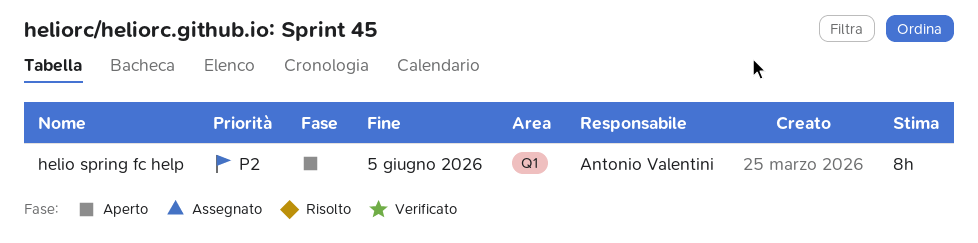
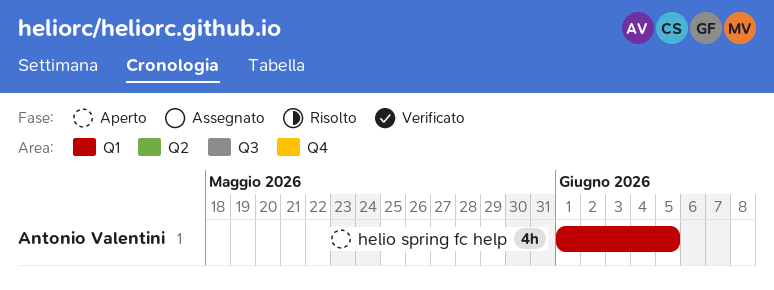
helio spring fc help, estimate: 8h -> 4h

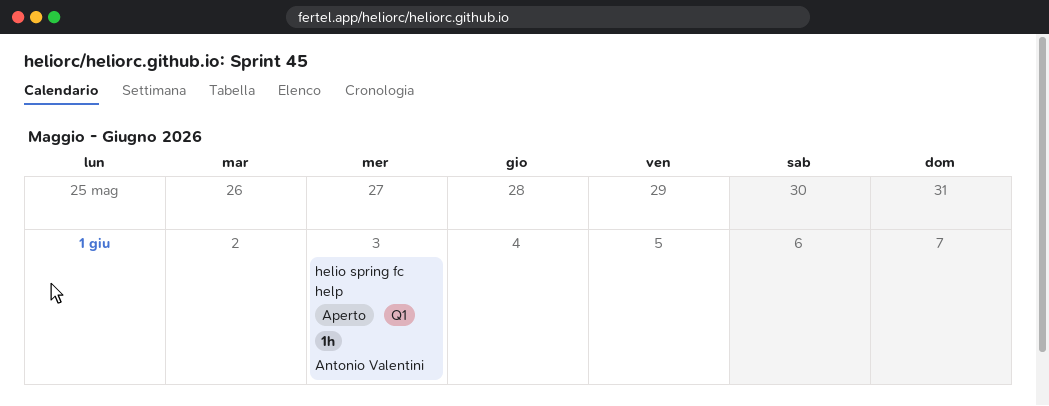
helio spring fc help, estimate: 4h -> 1h
helio spring fc help, due: Jun 5 -> Jun 3

